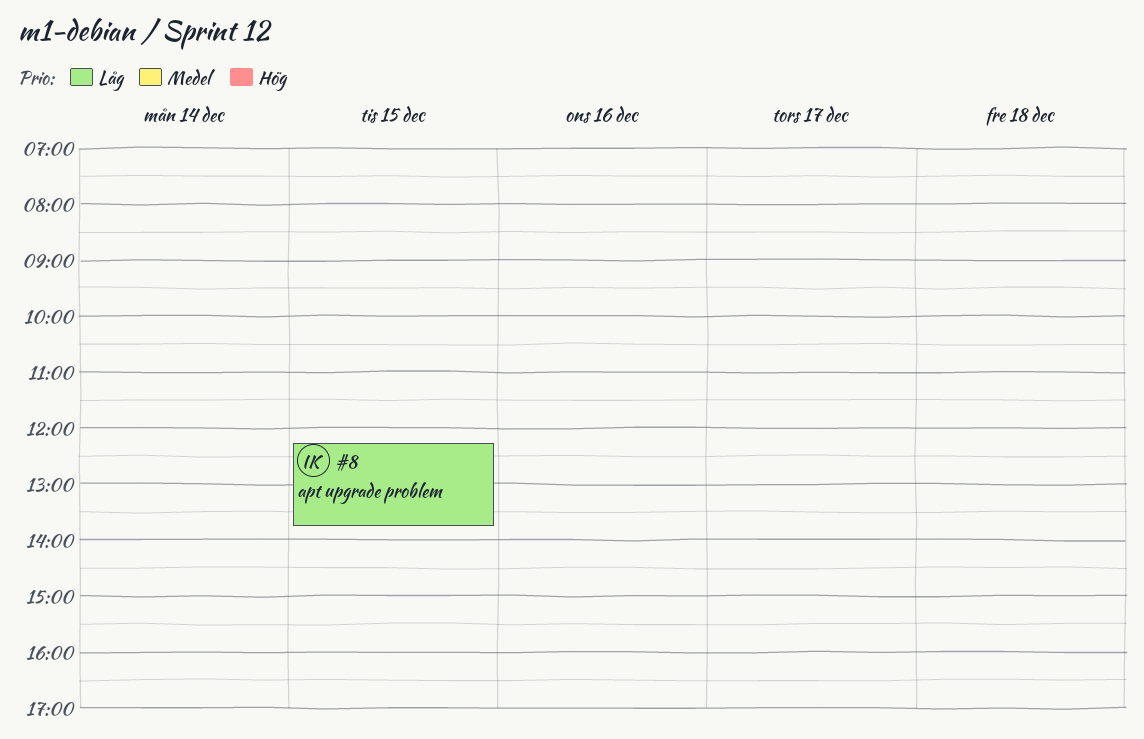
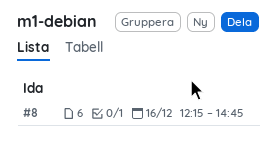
#8, day: Dec 15 -> Dec 16
#8, ends: 13:45 -> 14:45

